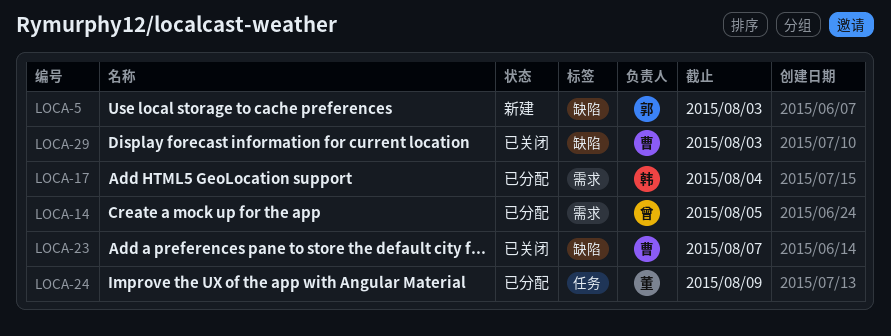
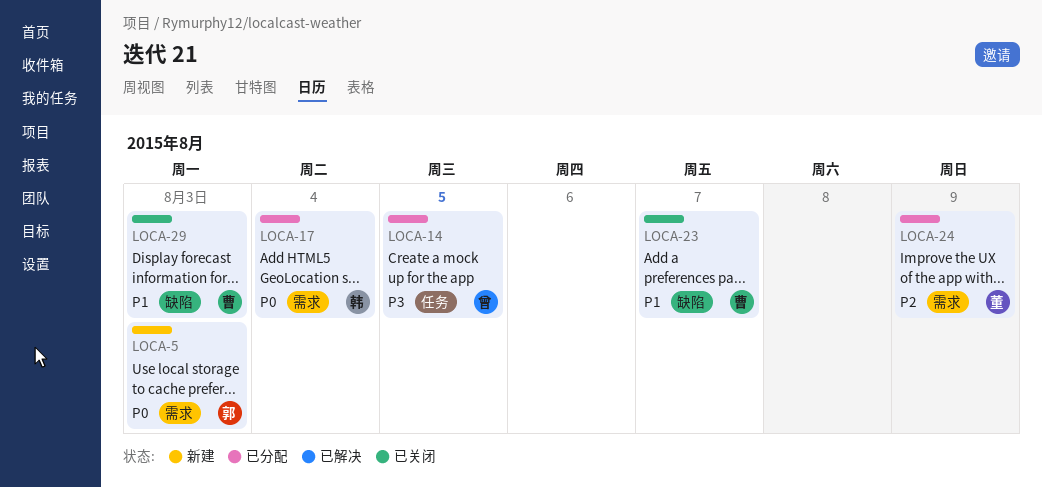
LOCA-5, label: 缺陷 -> 需求
LOCA-14, label: 需求 -> 任务
LOCA-24, label: 任务 -> 需求

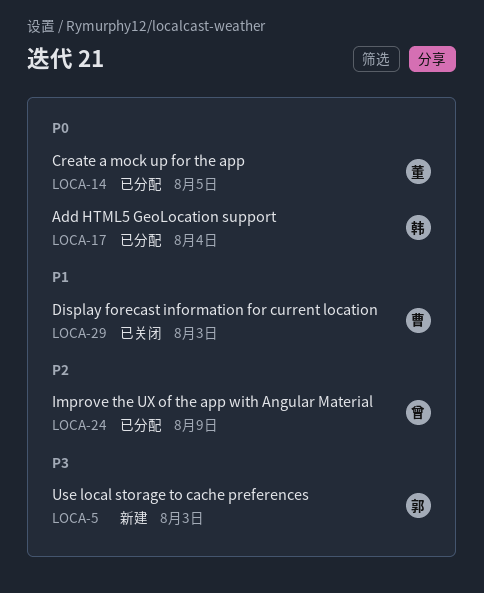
LOCA-5, priority: P0 -> P3
LOCA-14, owner: 曾 -> 董
LOCA-14, priority: P3 -> P0
LOCA-23: present -> none
LOCA-24, owner: 董 -> 曾

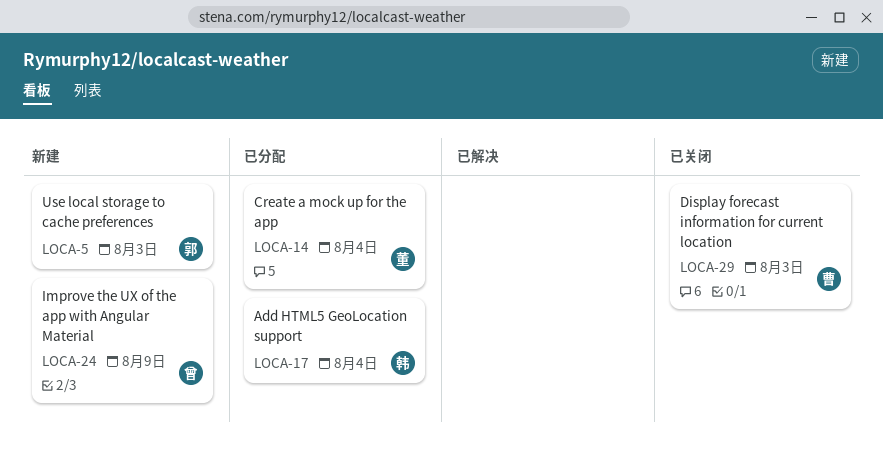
LOCA-14, due: Aug 5 -> Aug 4
LOCA-24, status: 已分配 -> 新建

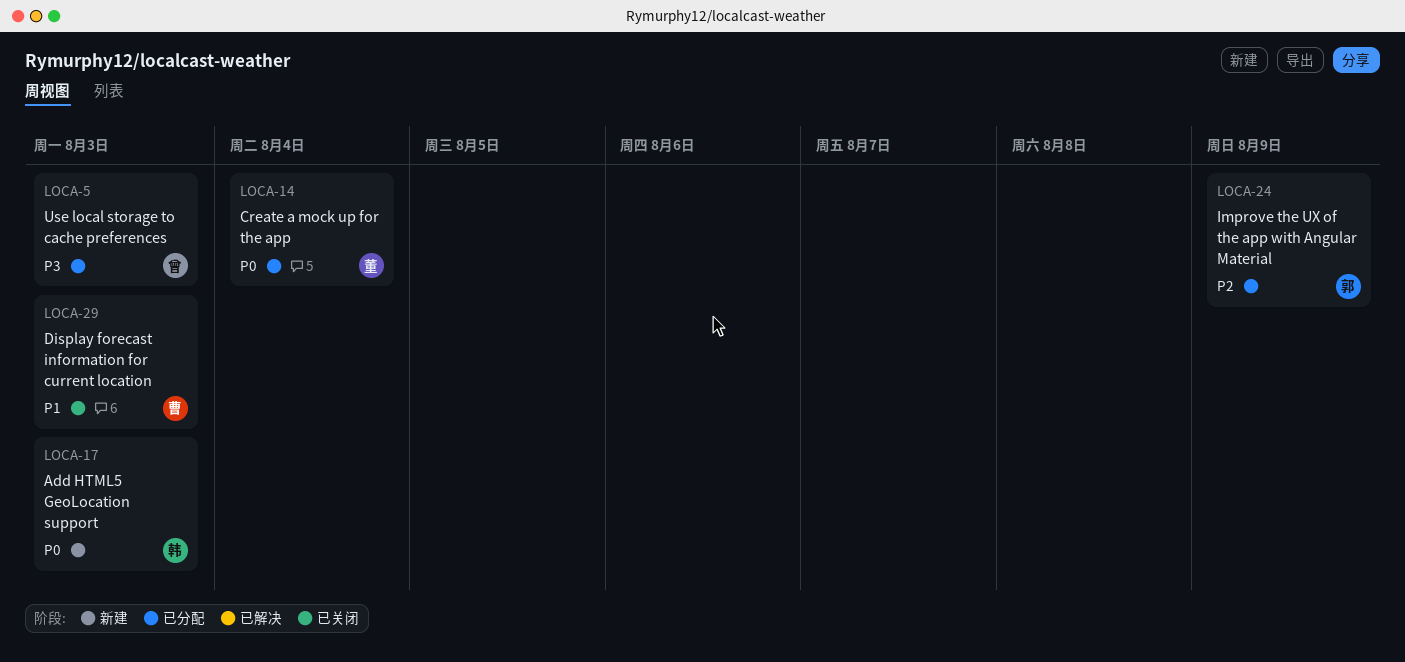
LOCA-5, status: 新建 -> 已分配
LOCA-5, owner: 郭 -> 曾
LOCA-17, status: 已分配 -> 新建
LOCA-17, due: Aug 4 -> Aug 3
LOCA-24, status: 新建 -> 已分配
LOCA-24, owner: 曾 -> 郭

